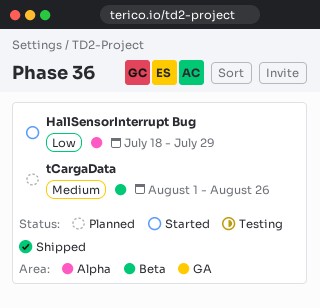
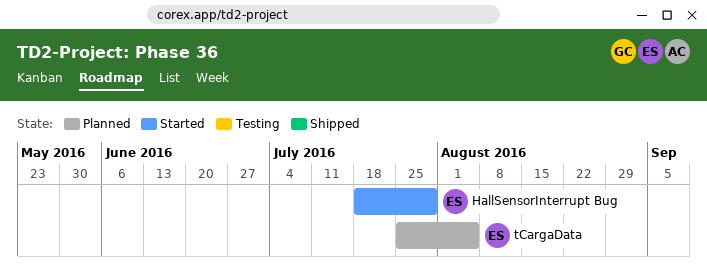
tCargaData, start: Aug 1 -> Jul 25
tCargaData, due: Aug 26 -> Aug 5

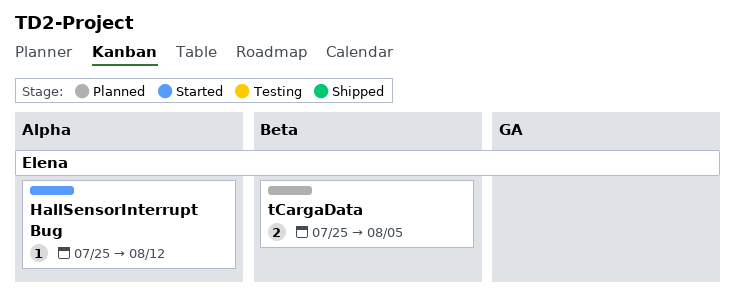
HallSensorInterrupt Bug, start: Jul 18 -> Jul 25
HallSensorInterrupt Bug, due: Jul 29 -> Aug 12

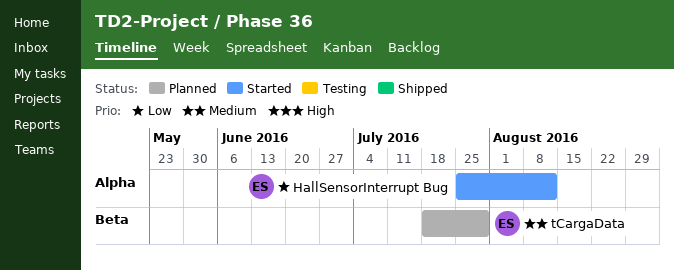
tCargaData, start: Jul 25 -> Jul 18
tCargaData, due: Aug 5 -> Jul 29

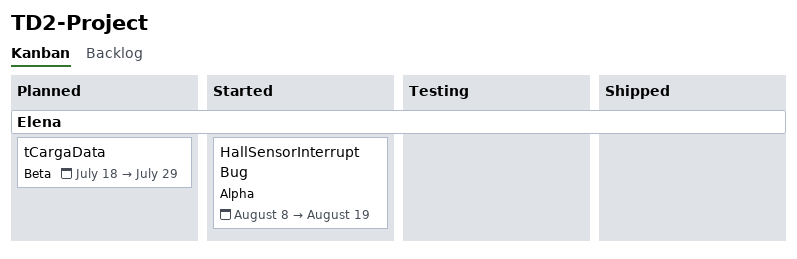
HallSensorInterrupt Bug, start: Jul 25 -> Aug 8
HallSensorInterrupt Bug, due: Aug 12 -> Aug 19

